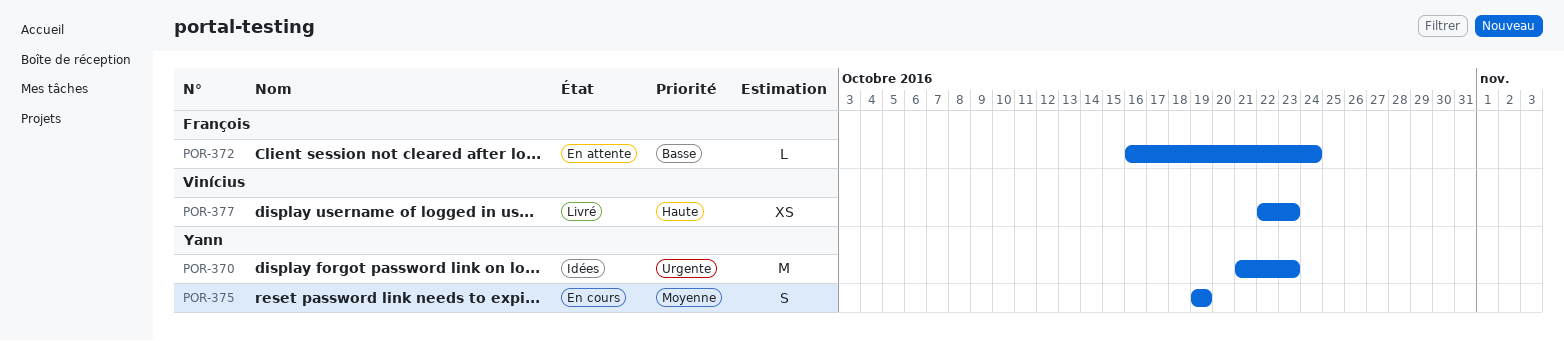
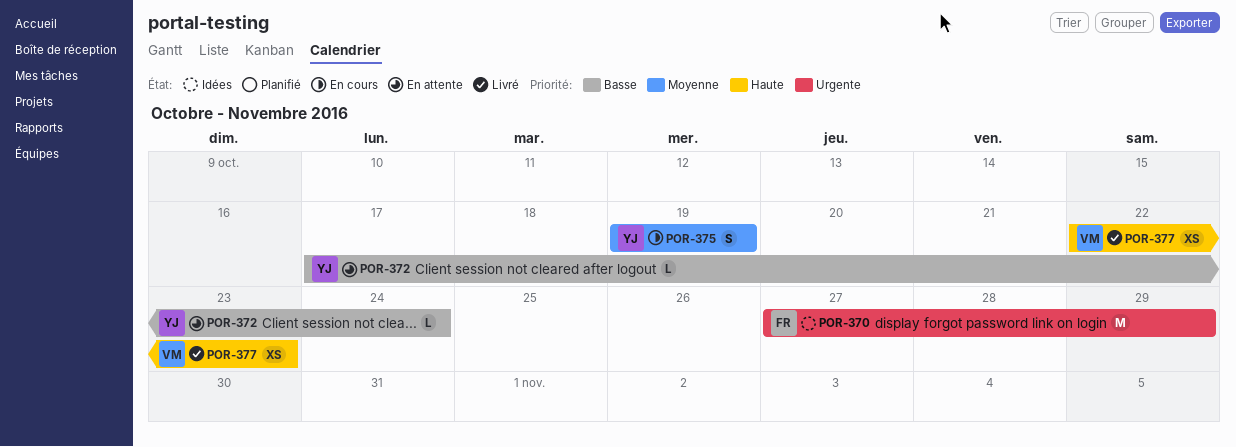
POR-370, owner: Yann -> François
POR-370, start: Oct 21 -> Oct 27
POR-370, due: Oct 23 -> Oct 29
POR-372, owner: François -> Yann
POR-372, start: Oct 16 -> Oct 17

